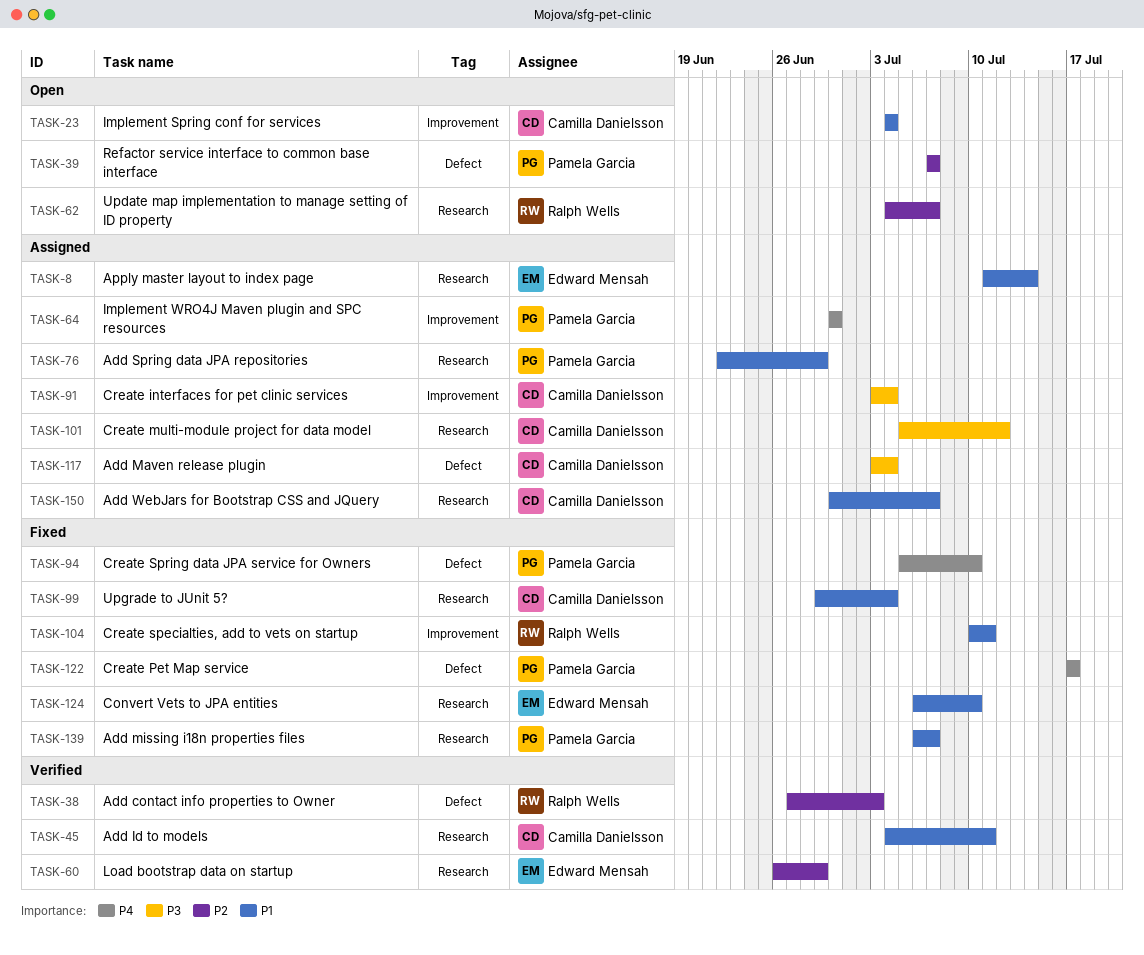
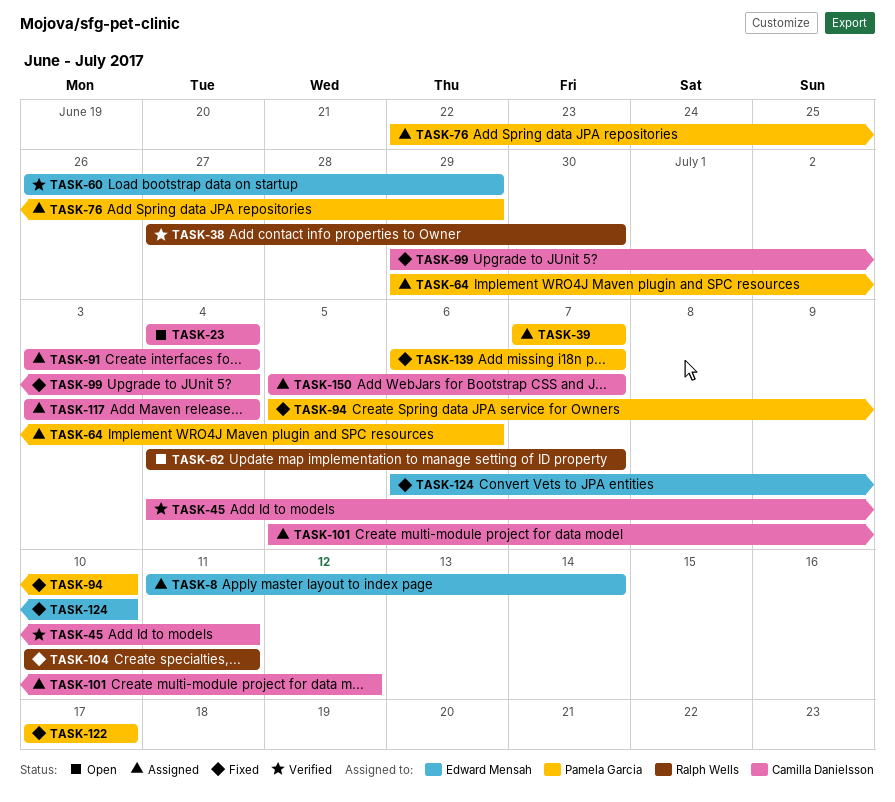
TASK-38, due: Jul 3 -> Jun 30
TASK-39, status: Open -> Assigned
TASK-64, start: Jun 30 -> Jun 29
TASK-64, due: Jun 30 -> Jul 6
TASK-150, start: Jun 30 -> Jul 5

